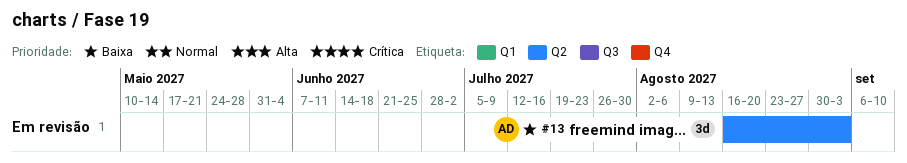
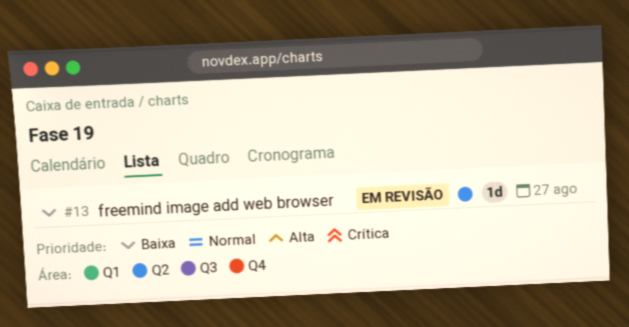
#13, estimate: 3d -> 1d
#13, due: Sep 3 -> Aug 27

